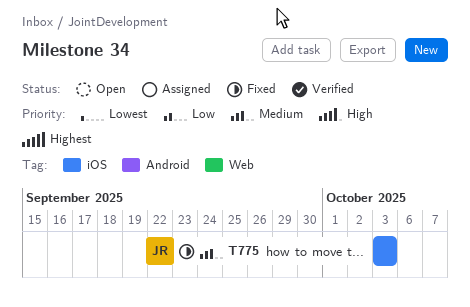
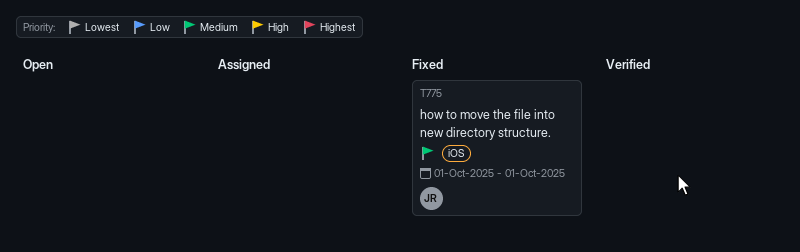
T775, start: Oct 3 -> Oct 1
T775, due: Oct 3 -> Oct 1

